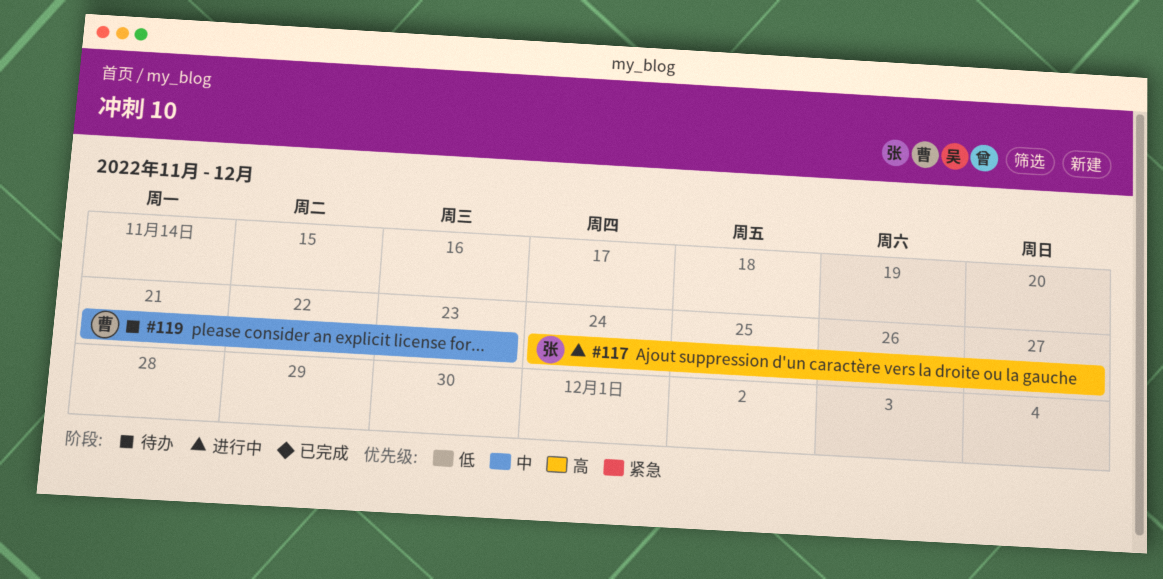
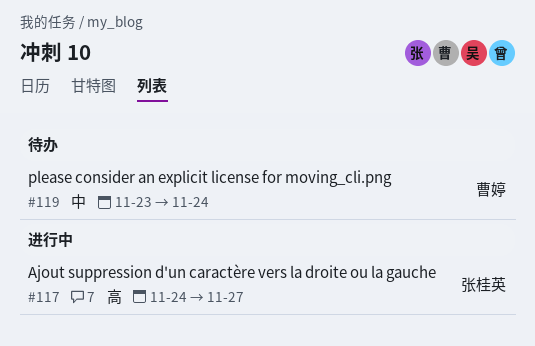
#119, start: Nov 21 -> Nov 23
#119, due: Nov 23 -> Nov 24

